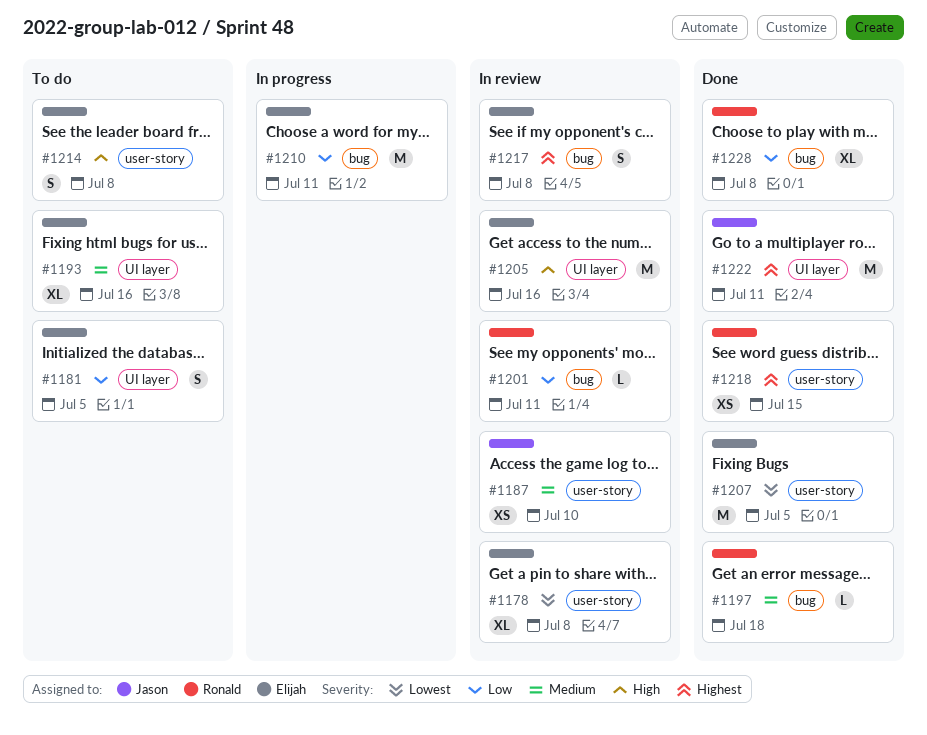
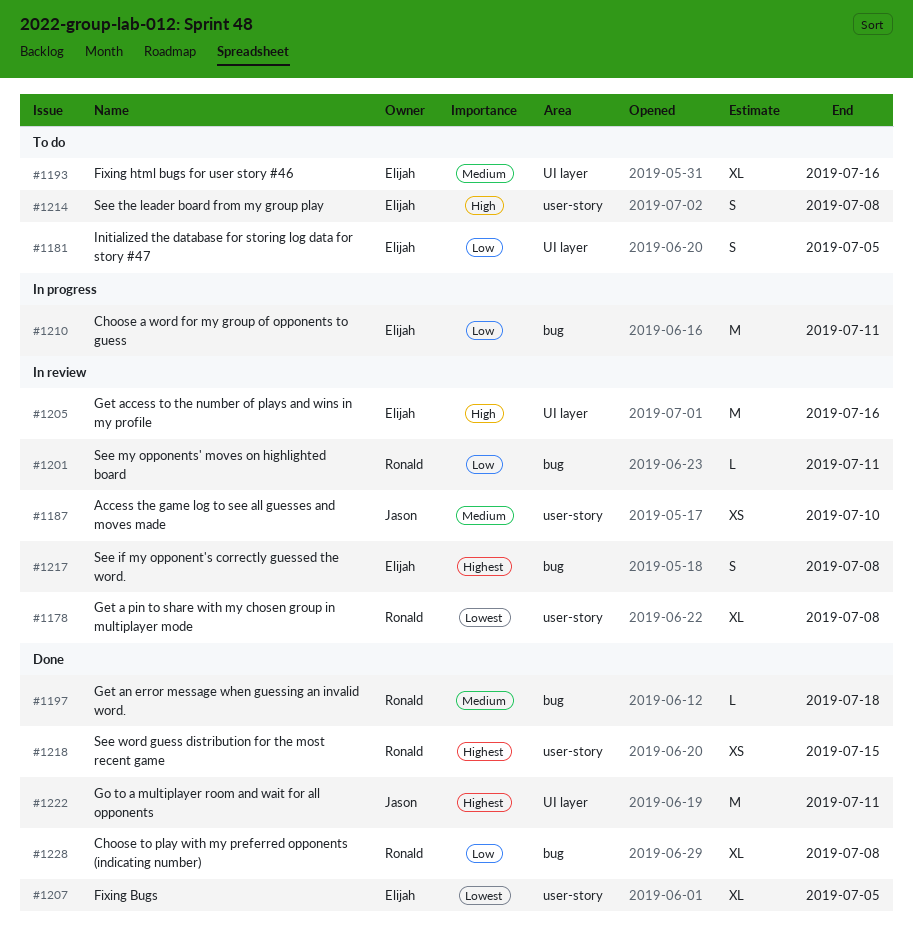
#1178, owner: Elijah -> Ronald
#1207, estimate: M -> XL

